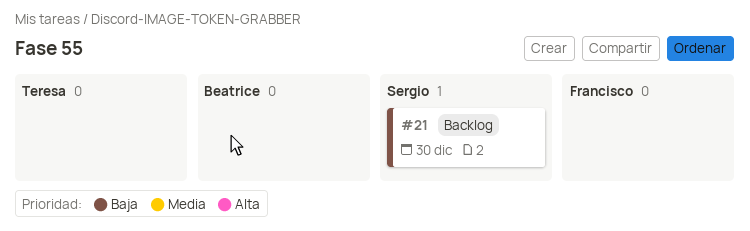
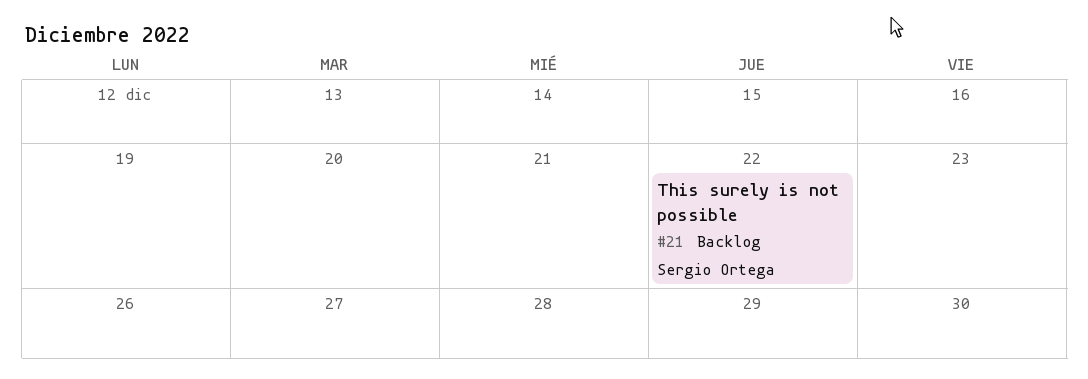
#21, due: Dec 30 -> Dec 22

